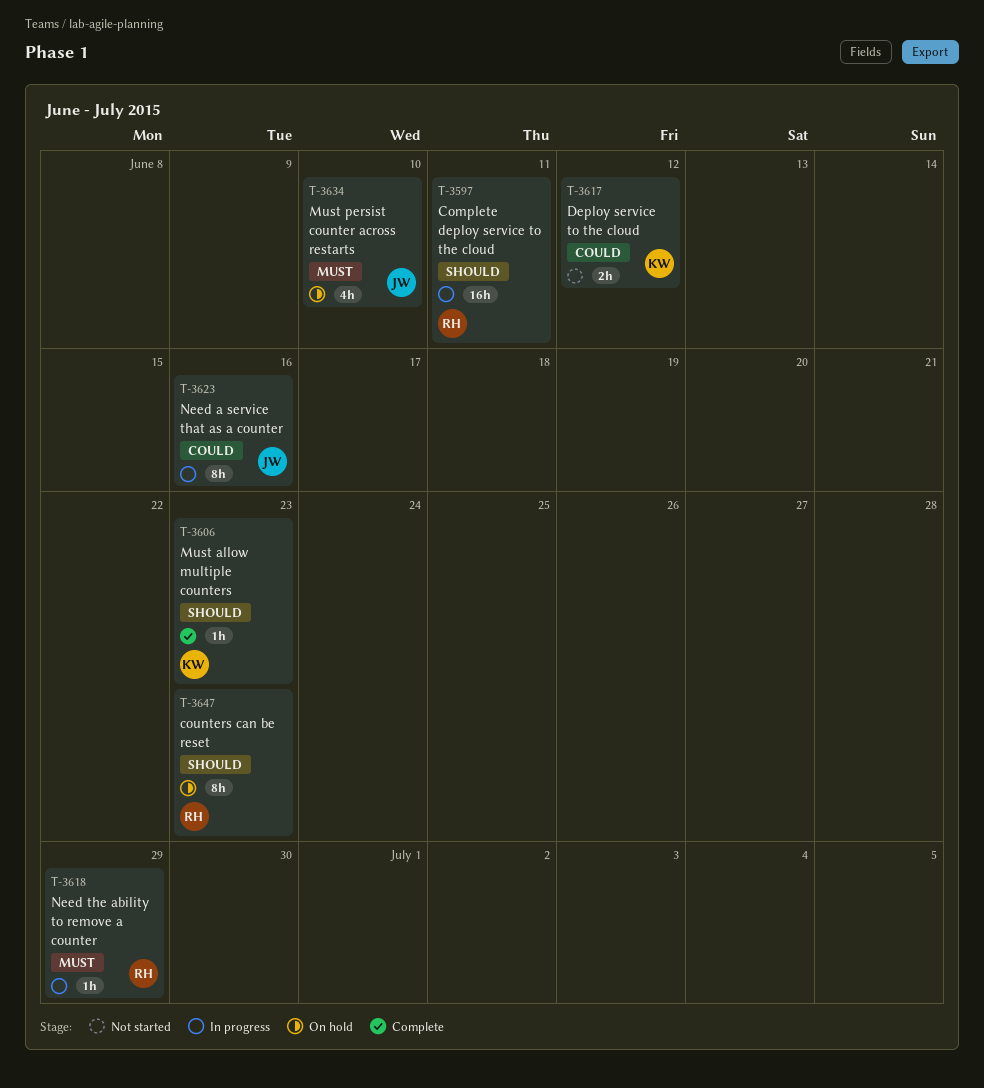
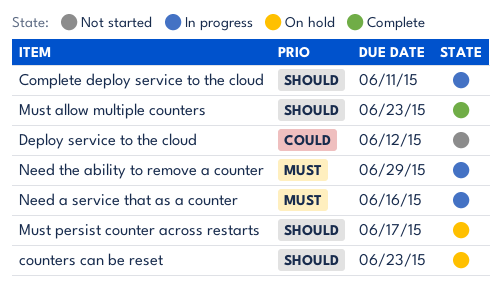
Must persist counter across restarts, priority: Must -> Should
Must persist counter across restarts, due: Jun 10 -> Jun 17
Need a service that as a counter, priority: Could -> Must

